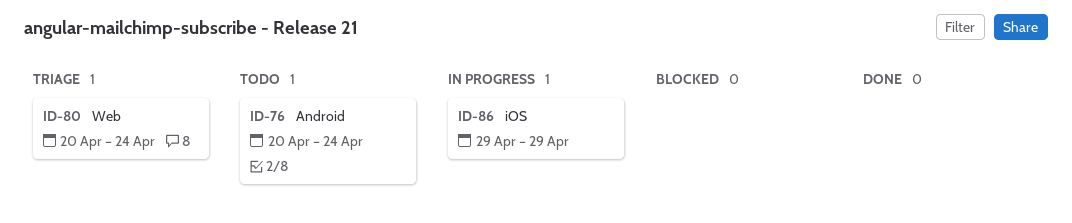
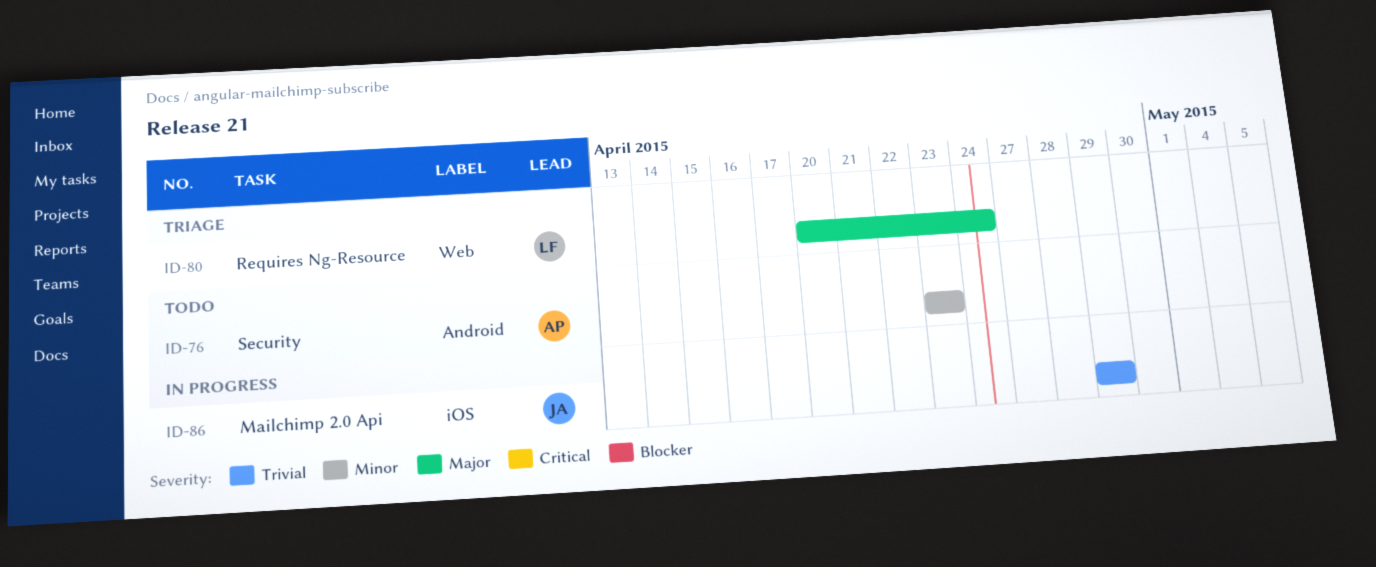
ID-76, start: Apr 20 -> Apr 23
ID-76, due: Apr 24 -> Apr 23

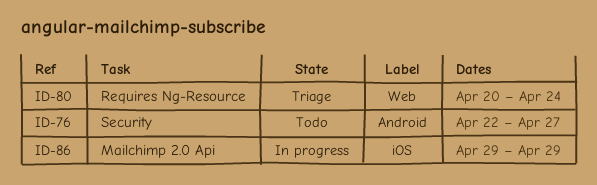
ID-76, start: Apr 23 -> Apr 22
ID-76, due: Apr 23 -> Apr 27

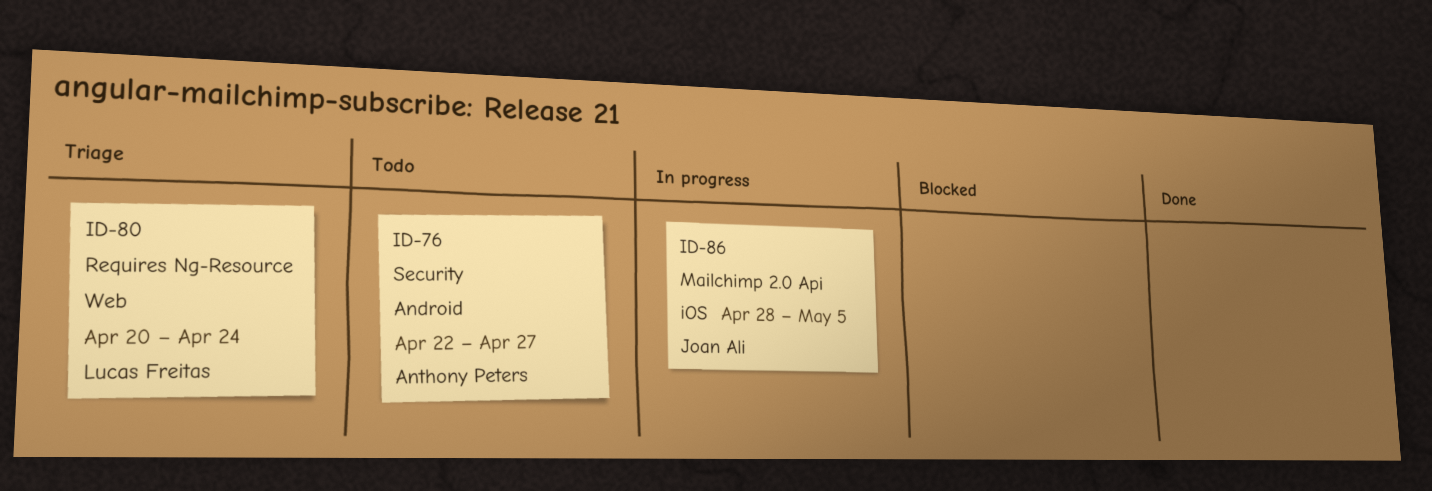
ID-86, start: Apr 29 -> Apr 28
ID-86, due: Apr 29 -> May 5

